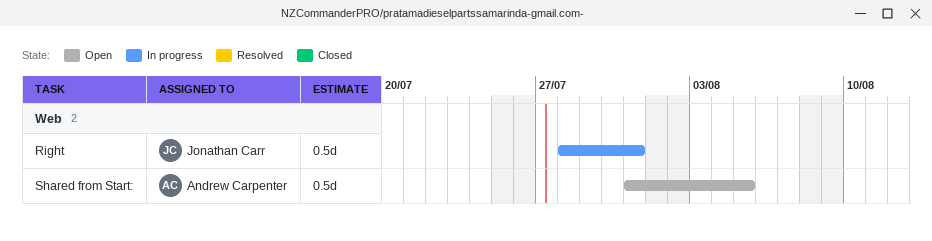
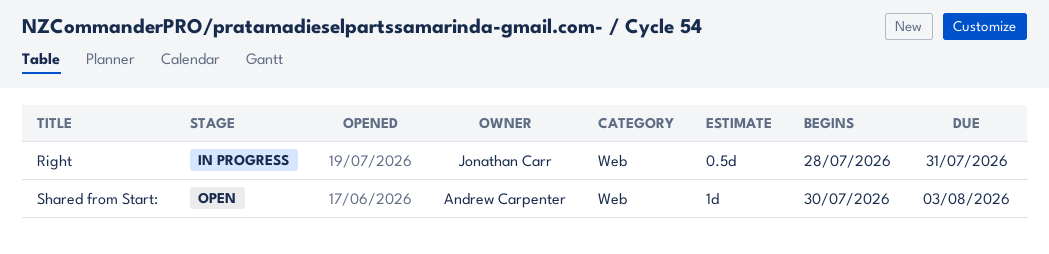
Shared from Start:, estimate: 0.5d -> 1d
Shared from Start:, start: Jul 31 -> Jul 30
Shared from Start:, due: Aug 5 -> Aug 3

